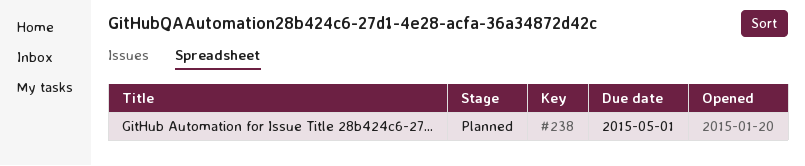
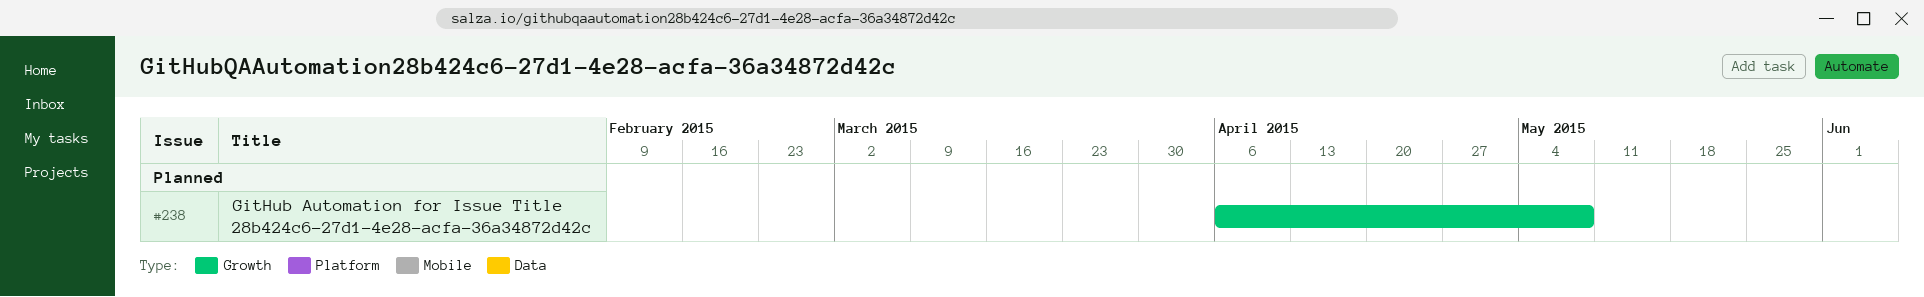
#238, due: May 1 -> May 8

